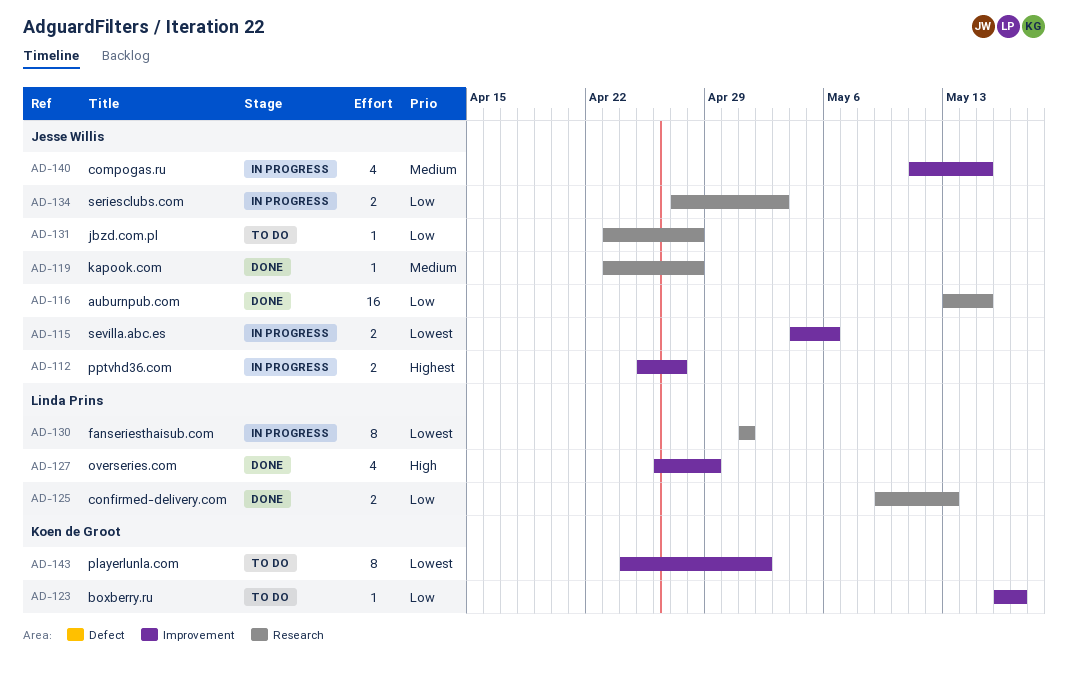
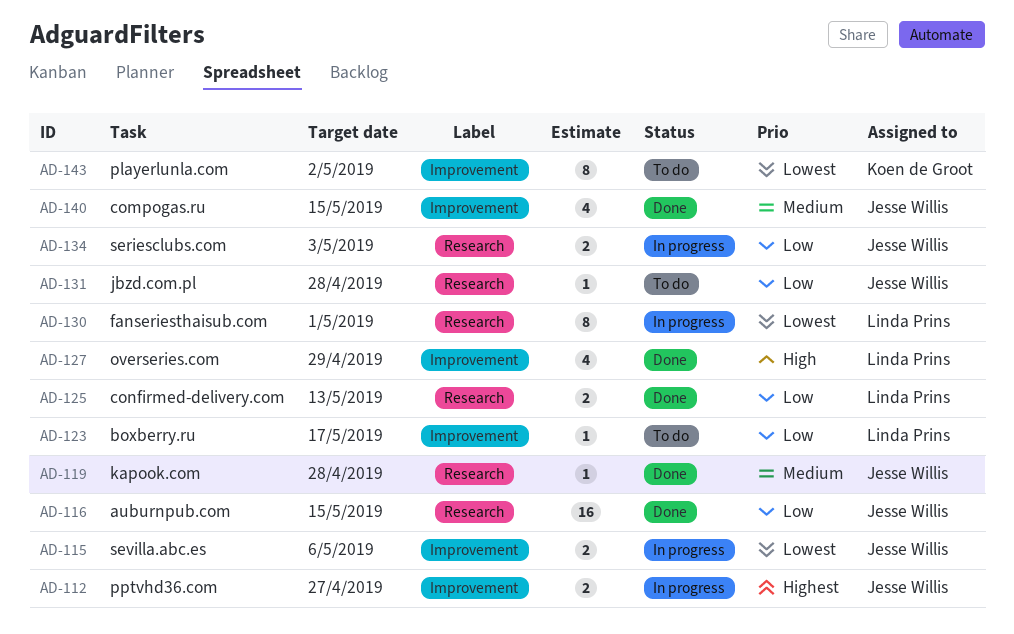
AD-123, owner: Koen de Groot -> Linda Prins
AD-140, status: In progress -> Done

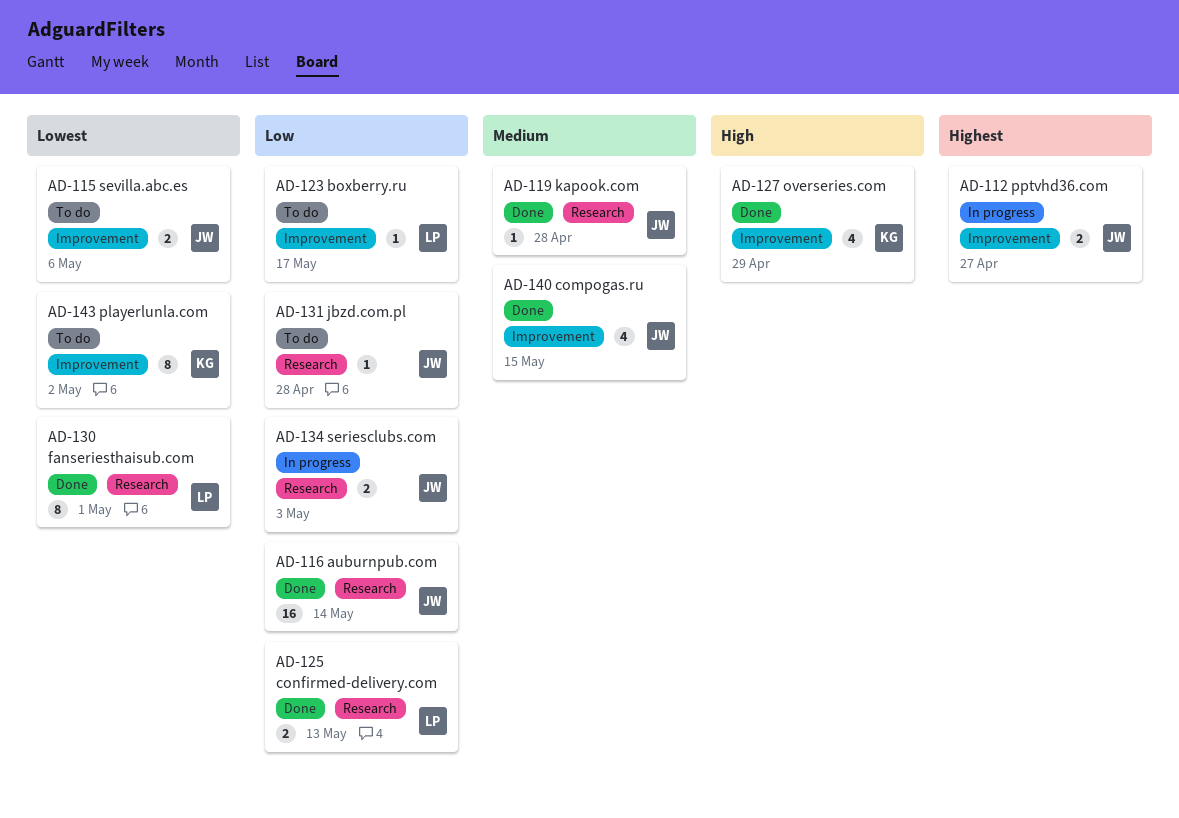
AD-115, status: In progress -> To do
AD-116, due: May 15 -> May 14
AD-127, owner: Linda Prins -> Koen de Groot
AD-130, status: In progress -> Done

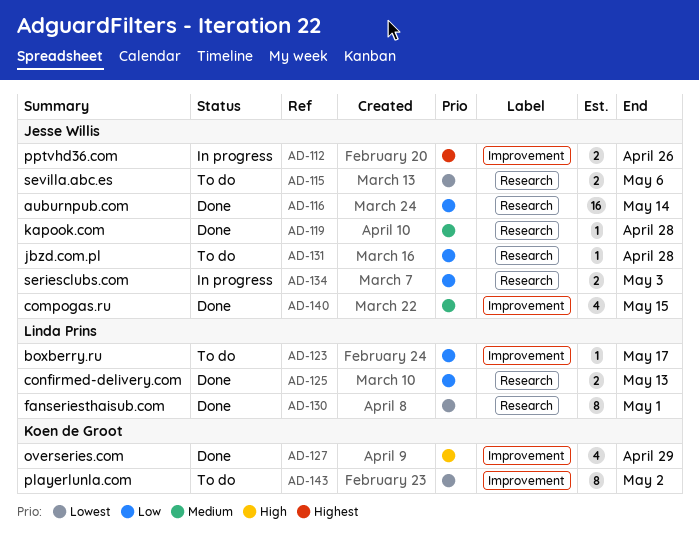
AD-112, due: Apr 27 -> Apr 26
AD-115, label: Improvement -> Research

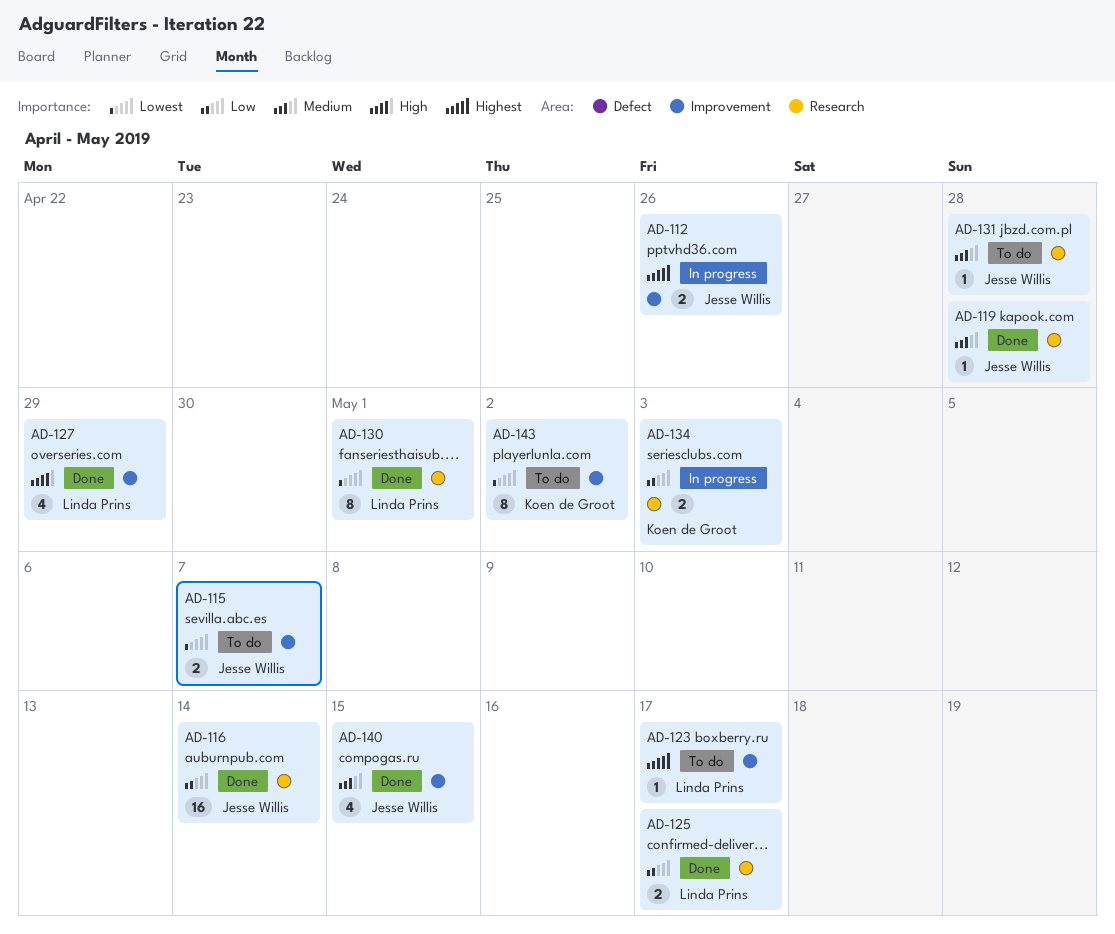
AD-115, label: Research -> Improvement
AD-115, due: May 6 -> May 7
AD-123, priority: Low -> Highest
AD-125, due: May 13 -> May 17
AD-127, owner: Koen de Groot -> Linda Prins
AD-131, priority: Low -> Medium
AD-134, owner: Jesse Willis -> Koen de Groot

